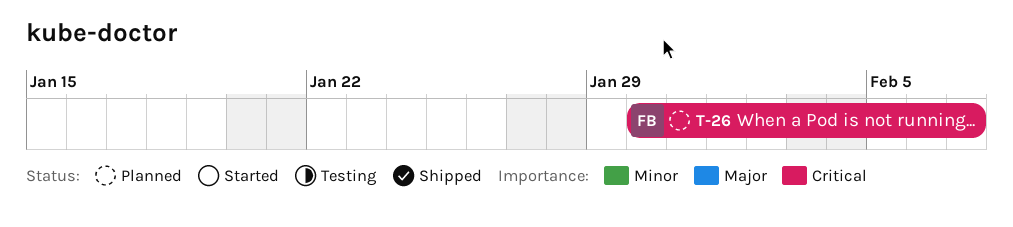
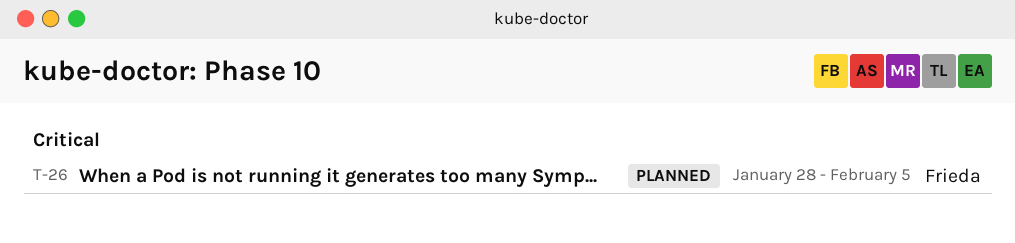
T-26, start: Jan 30 -> Jan 28
T-26, due: Feb 7 -> Feb 5

